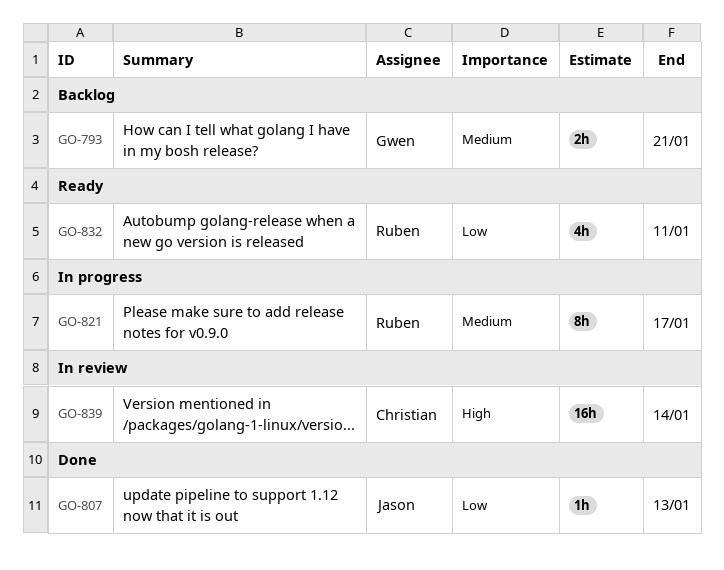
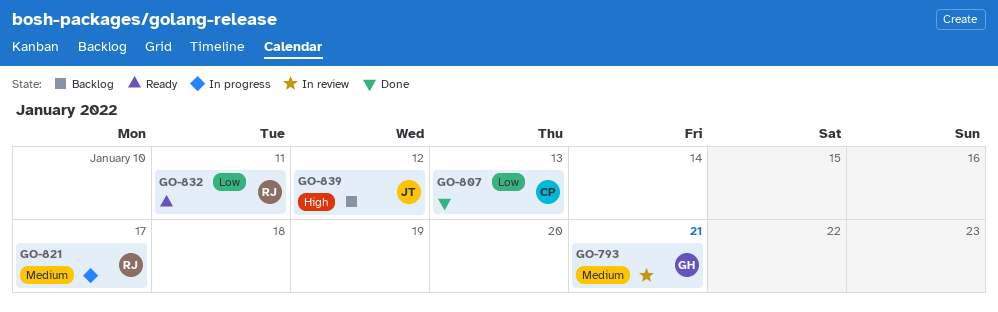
GO-793, status: Backlog -> In review
GO-807, owner: Jason -> Christian
GO-839, status: In review -> Backlog
GO-839, owner: Christian -> Jason
GO-839, due: Jan 14 -> Jan 12

